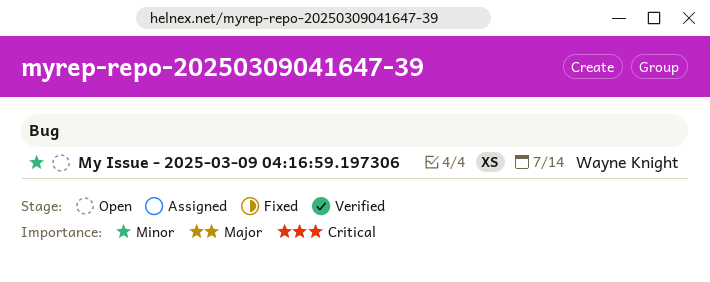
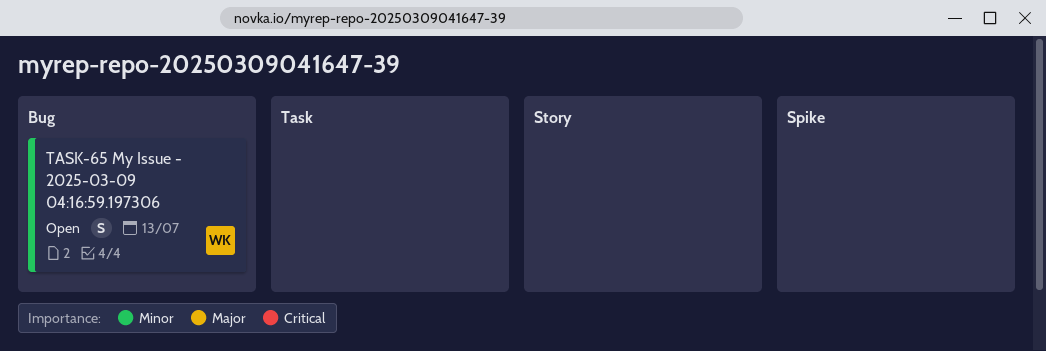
My Issue - 2025-03-09 04:16:59.197306, estimate: XS -> S
My Issue - 2025-03-09 04:16:59.197306, due: Jul 14 -> Jul 13

